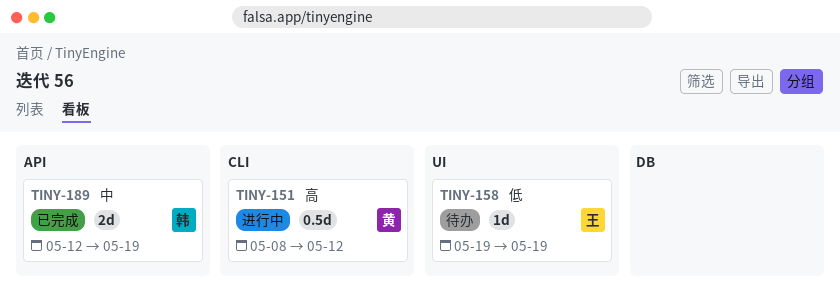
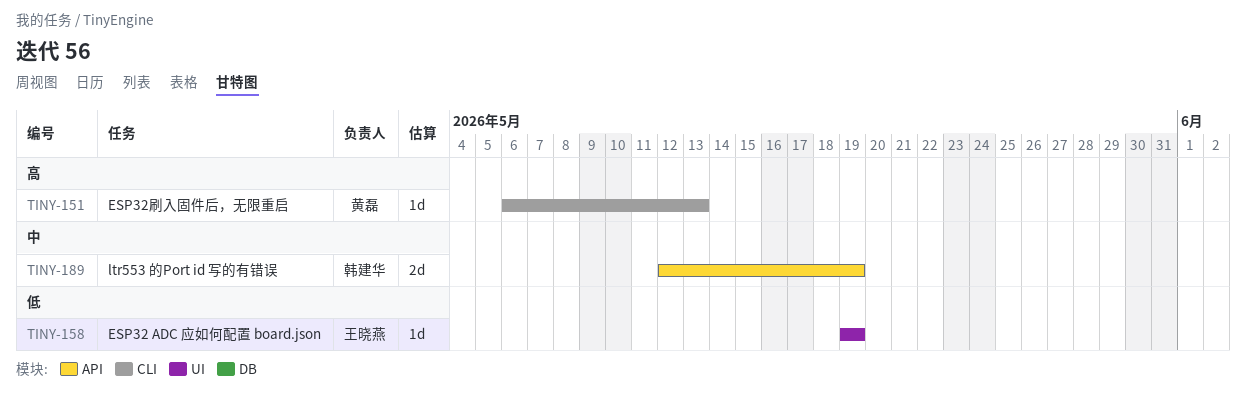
TINY-151, estimate: 0.5d -> 1d
TINY-151, start: May 8 -> May 6
TINY-151, due: May 12 -> May 13

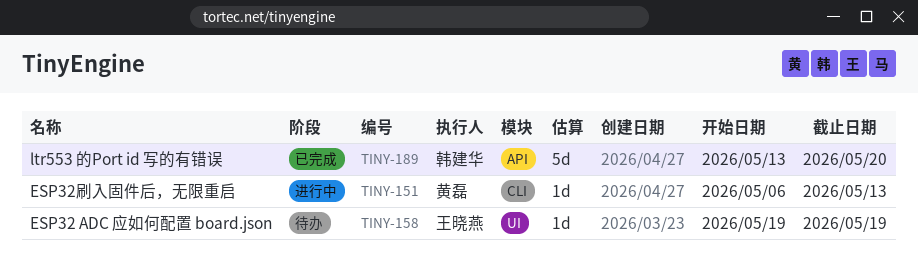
TINY-189, estimate: 2d -> 5d
TINY-189, start: May 12 -> May 13
TINY-189, due: May 19 -> May 20

